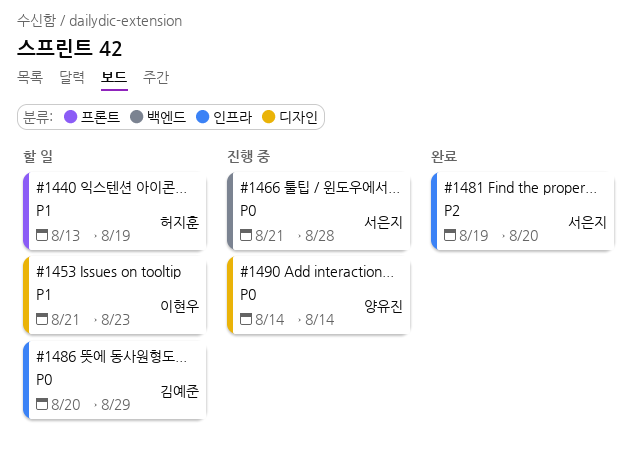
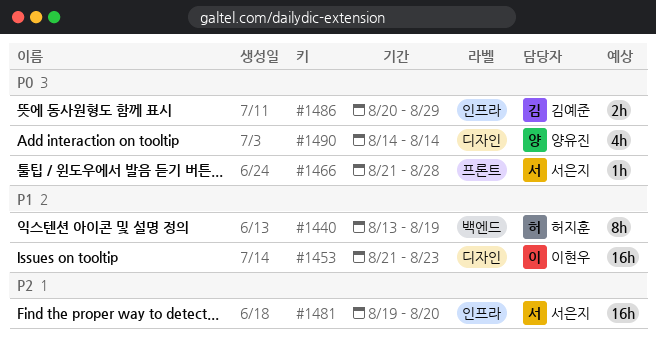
#1440, label: 프론트 -> 백엔드
#1466, label: 백엔드 -> 프론트

